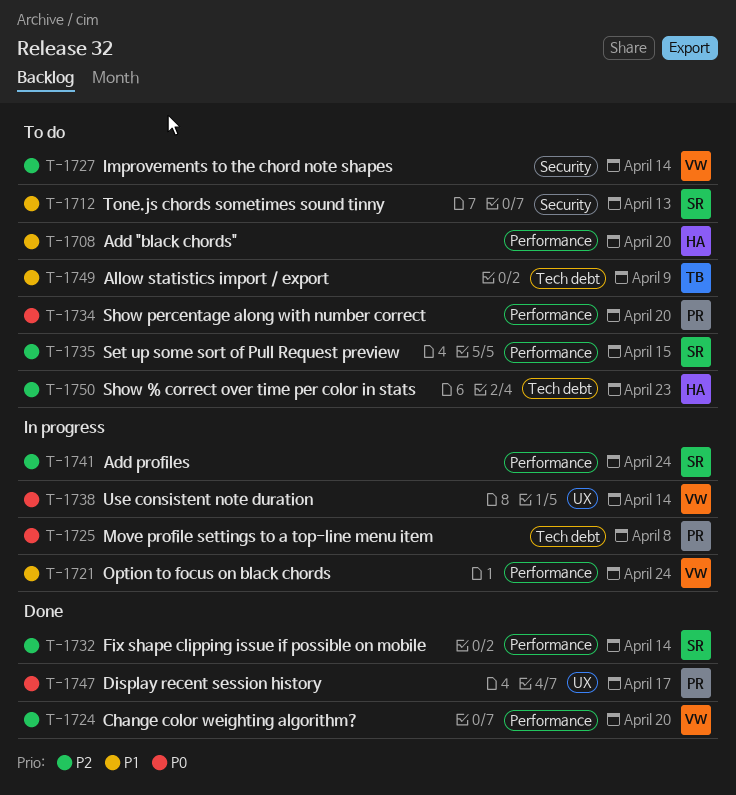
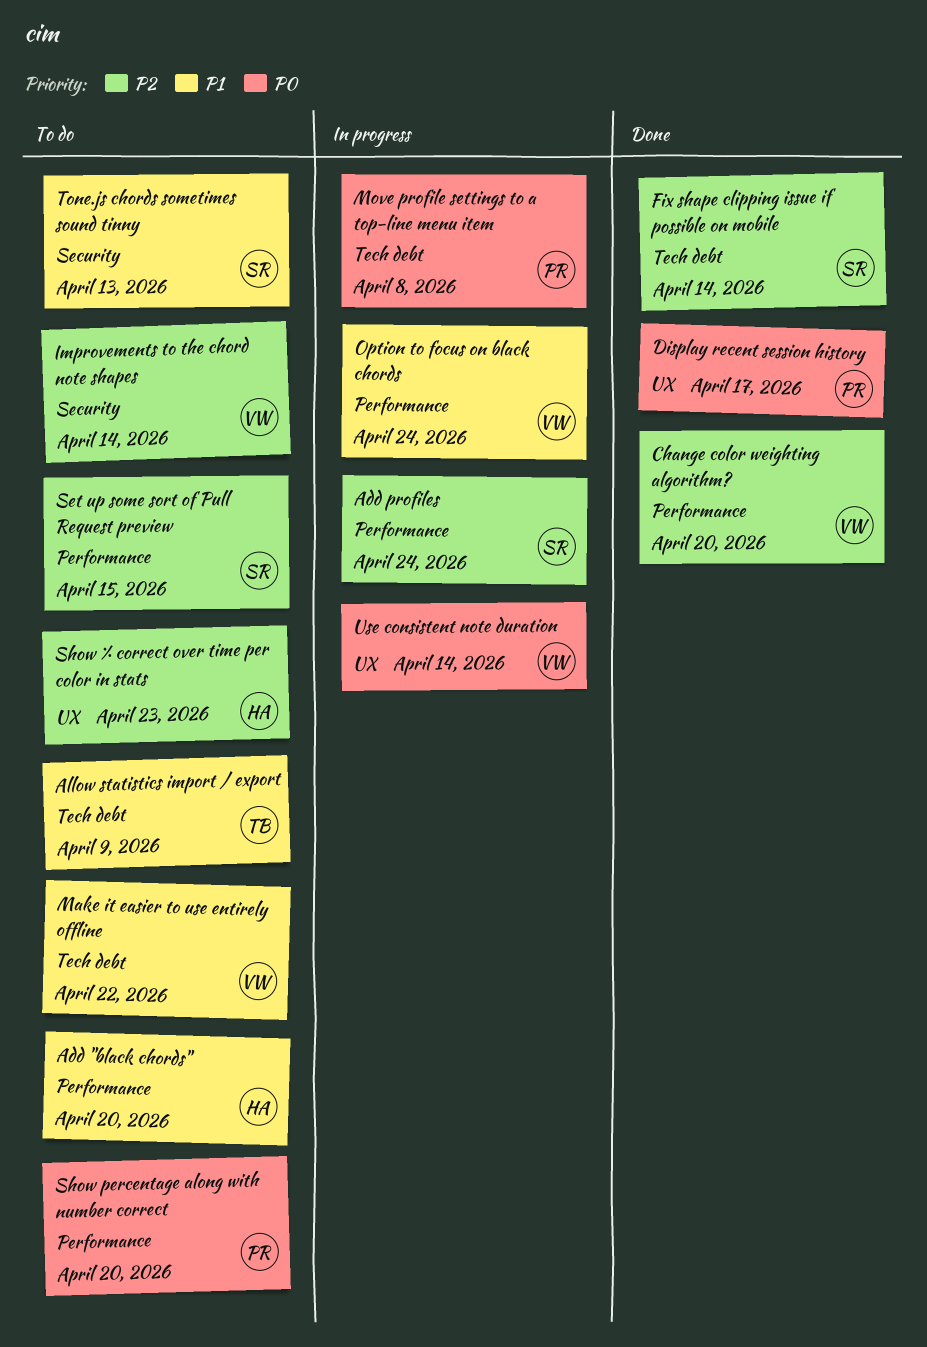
Fix shape clipping issue if possible on mobile, label: Performance -> Tech debt
Make it easier to use entirely offline: none -> present
Show % correct over time per color in stats, label: Tech debt -> UX

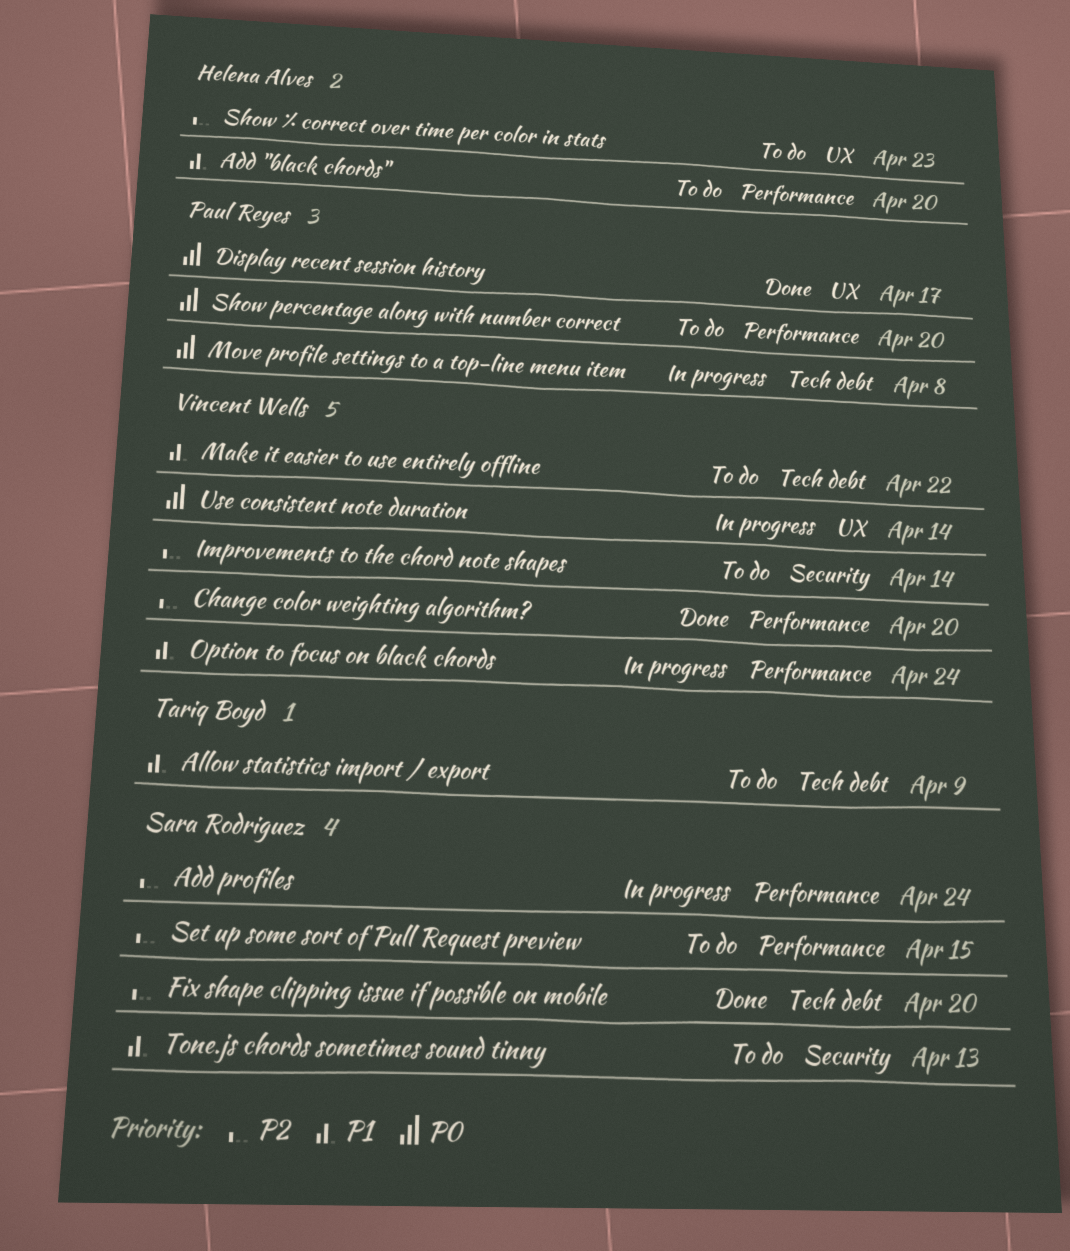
Fix shape clipping issue if possible on mobile, due: Apr 14 -> Apr 20

